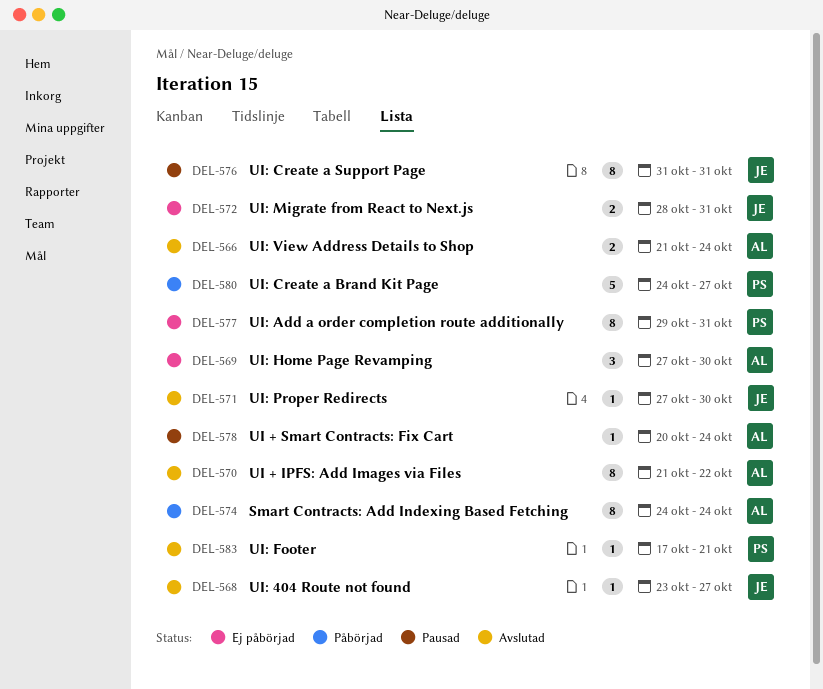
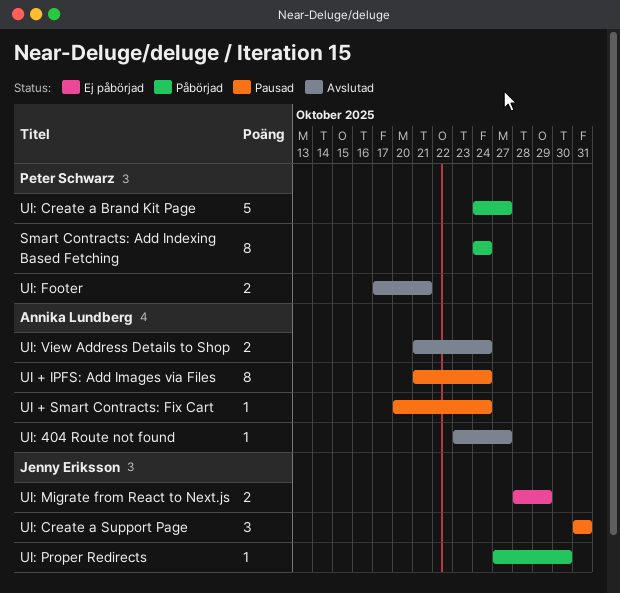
Smart Contracts: Add Indexing Based Fetching, owner: Annika Lundberg -> Peter Schwarz
UI + IPFS: Add Images via Files, status: Avslutad -> Pausad
UI + IPFS: Add Images via Files, due: Oct 22 -> Oct 24
UI: 404 Route not found, owner: Jenny Eriksson -> Annika Lundberg
UI: Add a order completion route additionally: present -> none
UI: Create a Support Page, estimate: 8 -> 3
UI: Footer, estimate: 1 -> 2
UI: Home Page Revamping: present -> none
UI: Migrate from React to Next.js, due: Oct 31 -> Oct 29
UI: Proper Redirects, status: Avslutad -> Påbörjad

